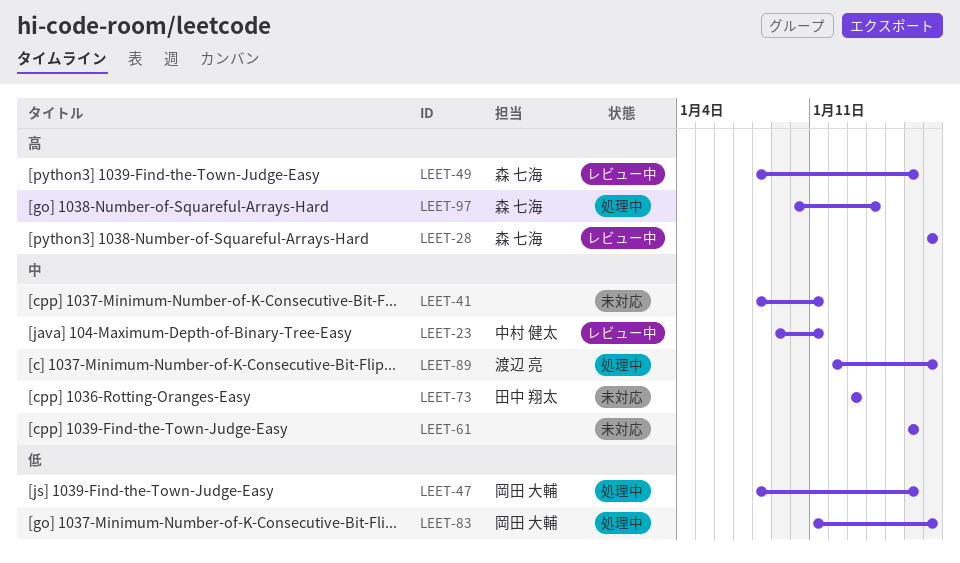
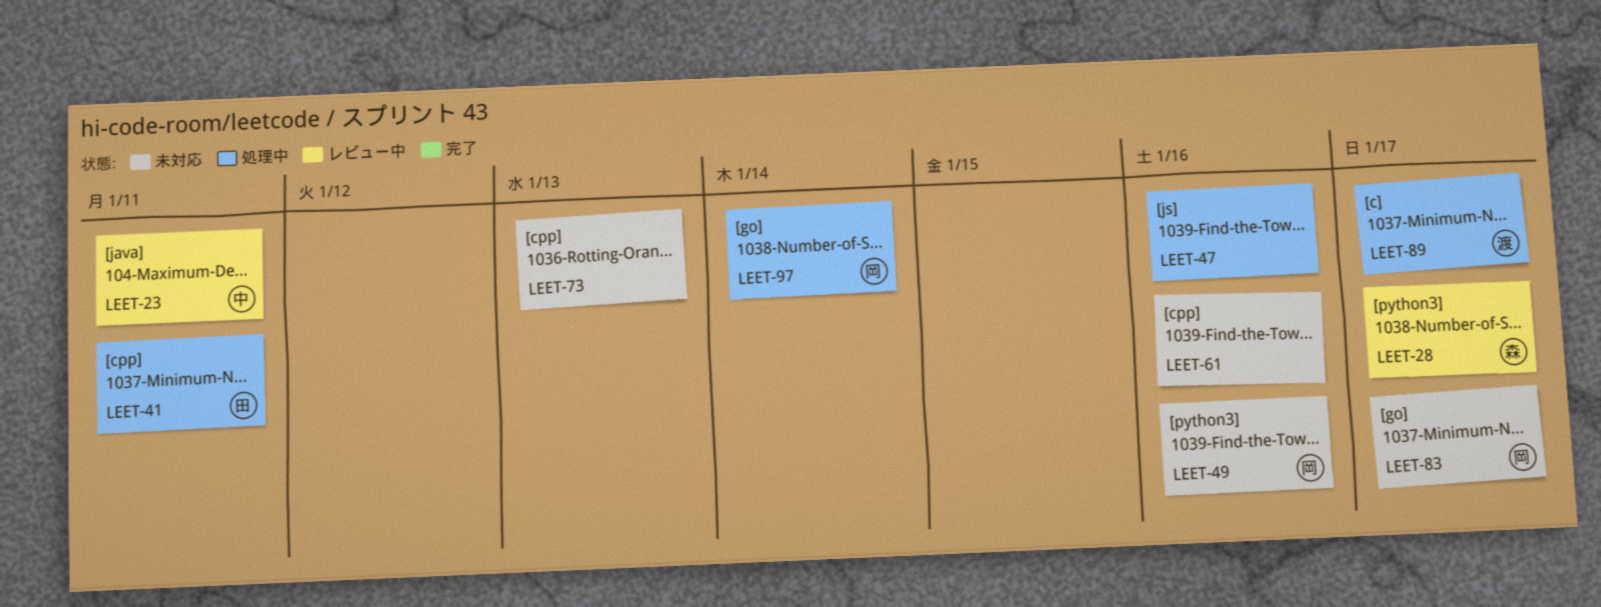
LEET-41, status: 未対応 -> 処理中
LEET-41, owner: none -> 田中 翔太
LEET-47, owner: 岡田 大輔 -> none
LEET-49, status: レビュー中 -> 未対応
LEET-49, owner: 森 七海 -> 岡田 大輔
LEET-73, owner: 田中 翔太 -> none
LEET-83, status: 処理中 -> 未対応
LEET-97, owner: 森 七海 -> 岡田 大輔

